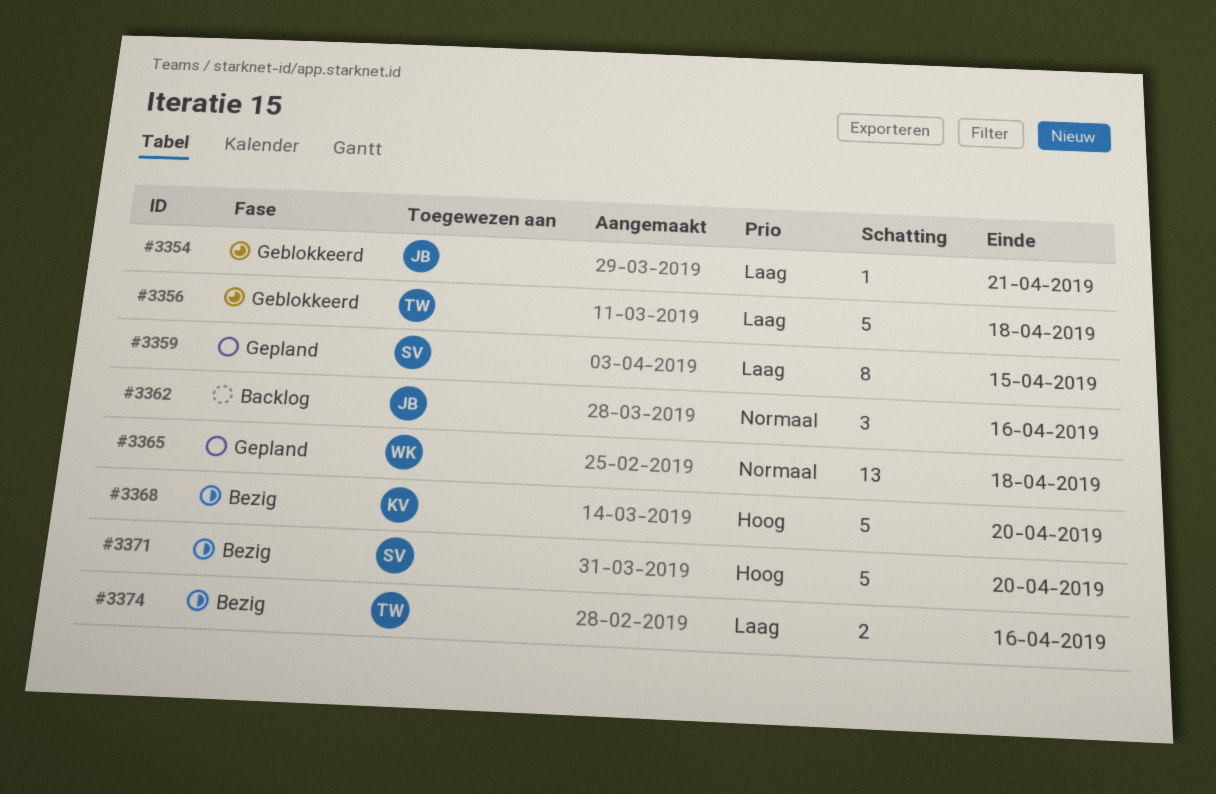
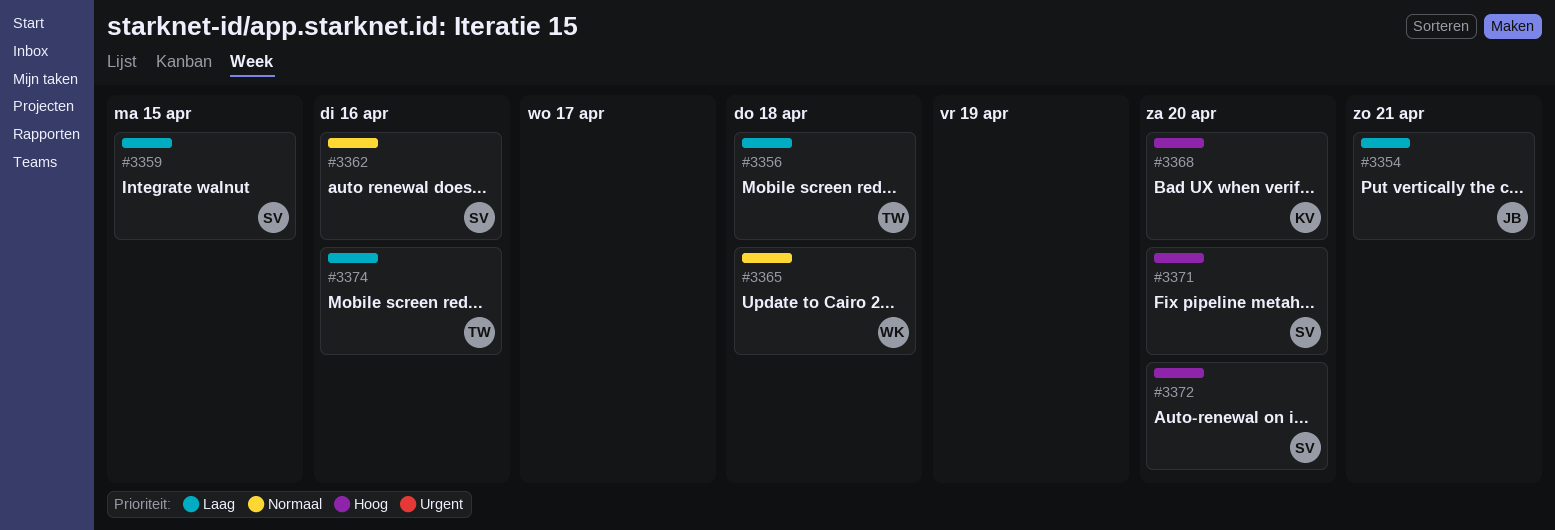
#3362, owner: JB -> SV
#3372: none -> present

